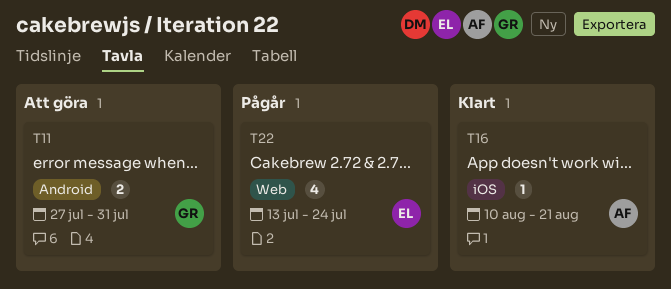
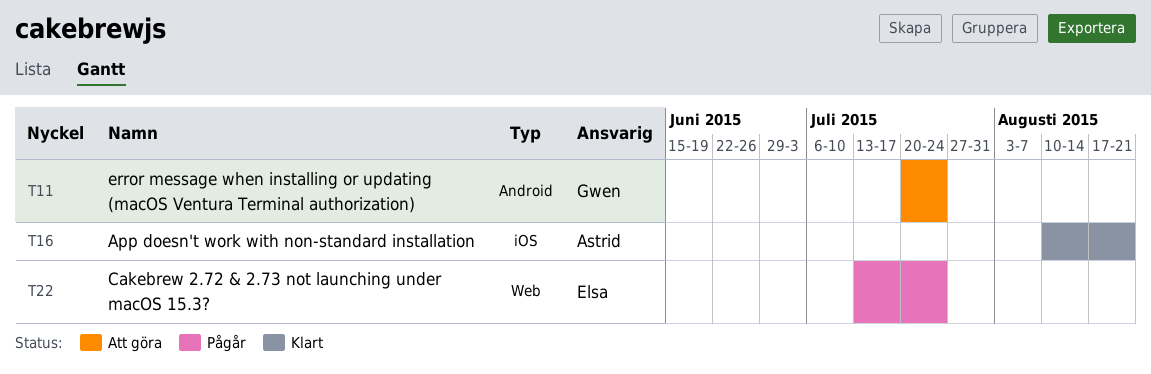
T11, start: Jul 27 -> Jul 20
T11, due: Jul 31 -> Jul 24

